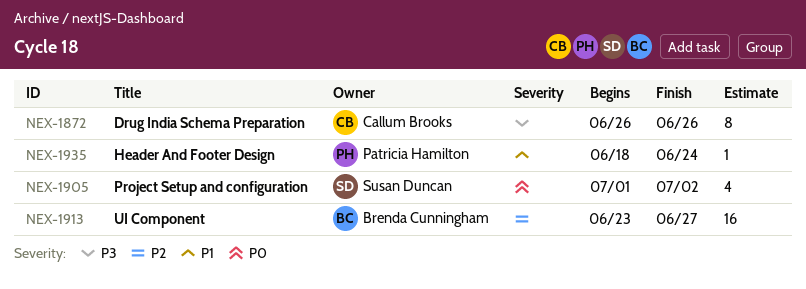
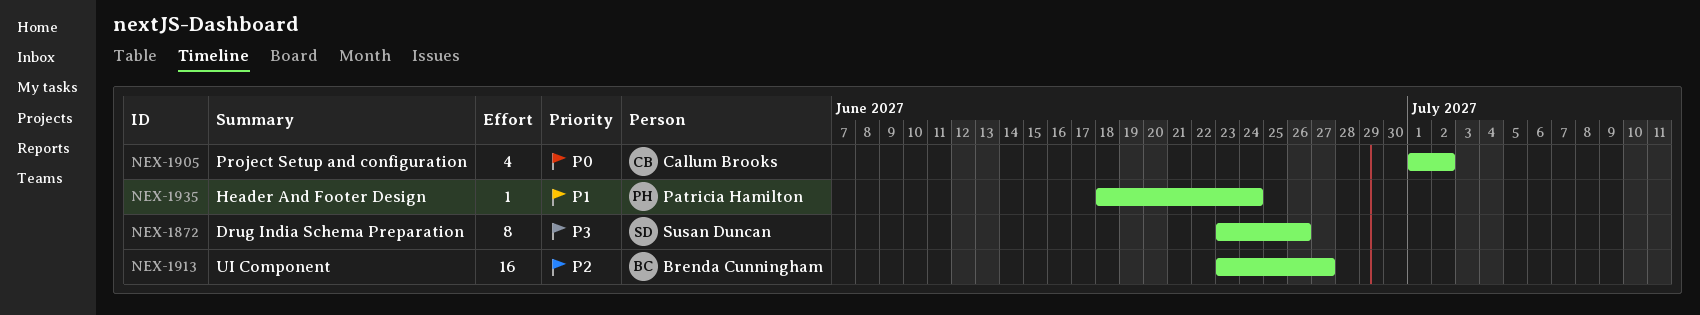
NEX-1872, owner: Callum Brooks -> Susan Duncan
NEX-1872, start: Jun 26 -> Jun 23
NEX-1905, owner: Susan Duncan -> Callum Brooks

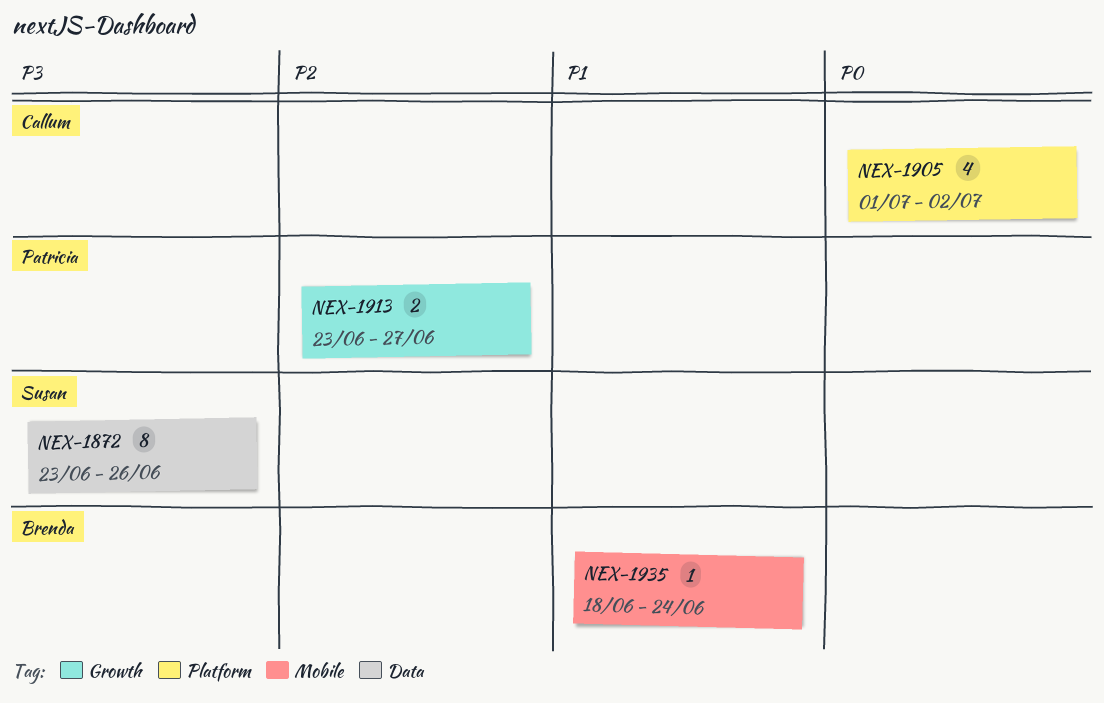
NEX-1913, owner: Brenda Cunningham -> Patricia Hamilton
NEX-1913, estimate: 16 -> 2
NEX-1935, owner: Patricia Hamilton -> Brenda Cunningham

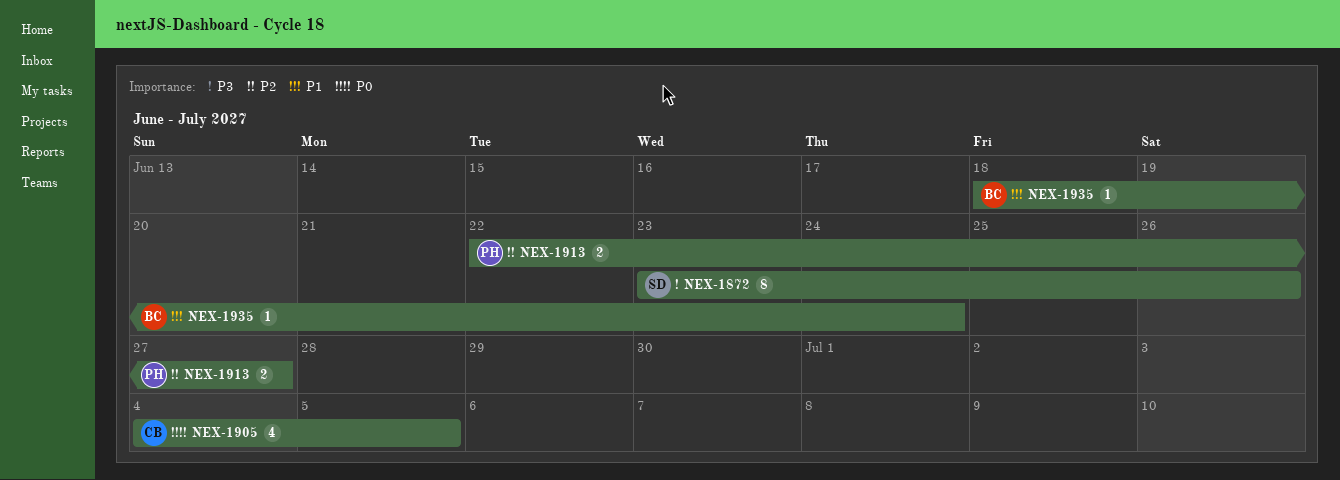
NEX-1905, start: Jul 1 -> Jul 4
NEX-1905, due: Jul 2 -> Jul 5
NEX-1913, start: Jun 23 -> Jun 22

